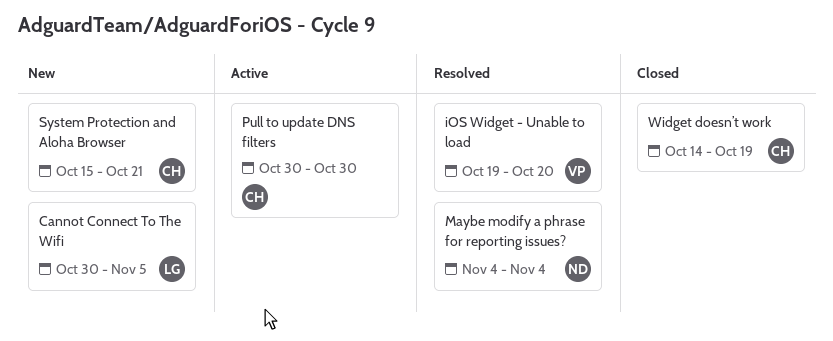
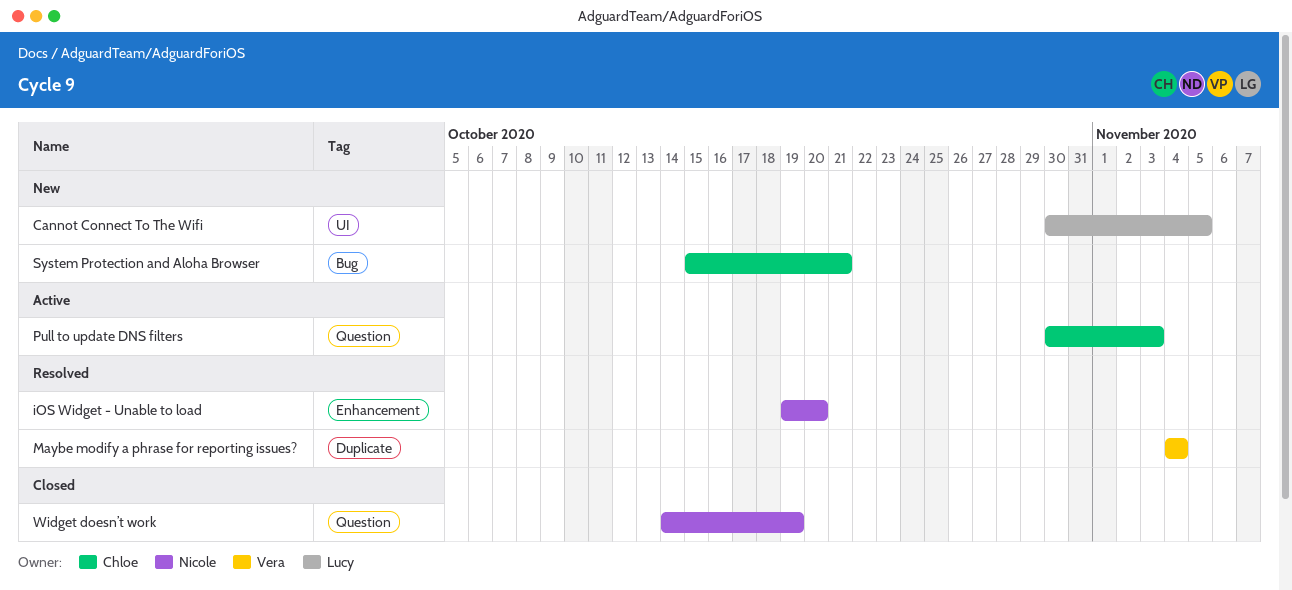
iOS Widget - Unable to load, owner: Vera -> Nicole
Maybe modify a phrase for reporting issues?, owner: Nicole -> Vera
Pull to update DNS filters, due: Oct 30 -> Nov 3
Widget doesn’t work, owner: Chloe -> Nicole

